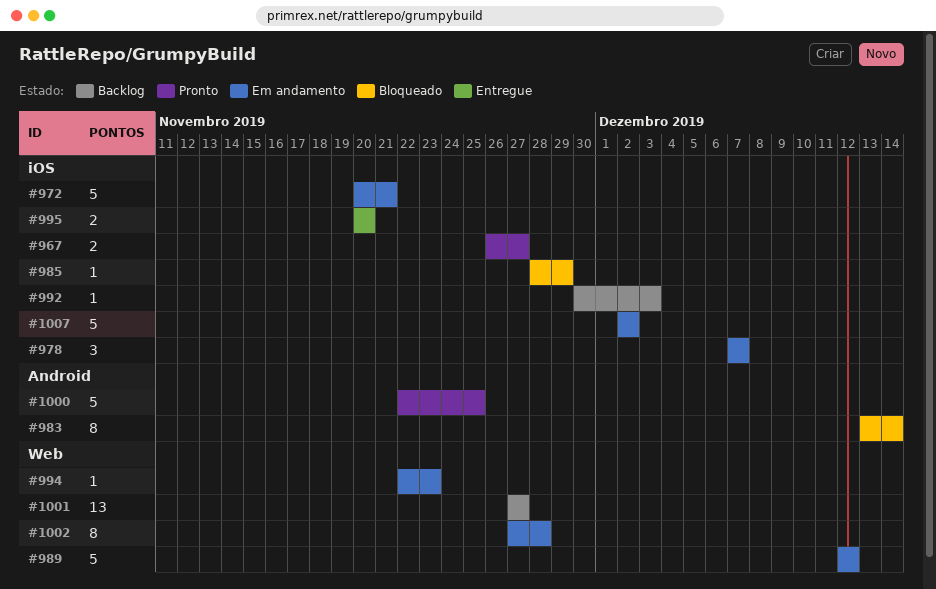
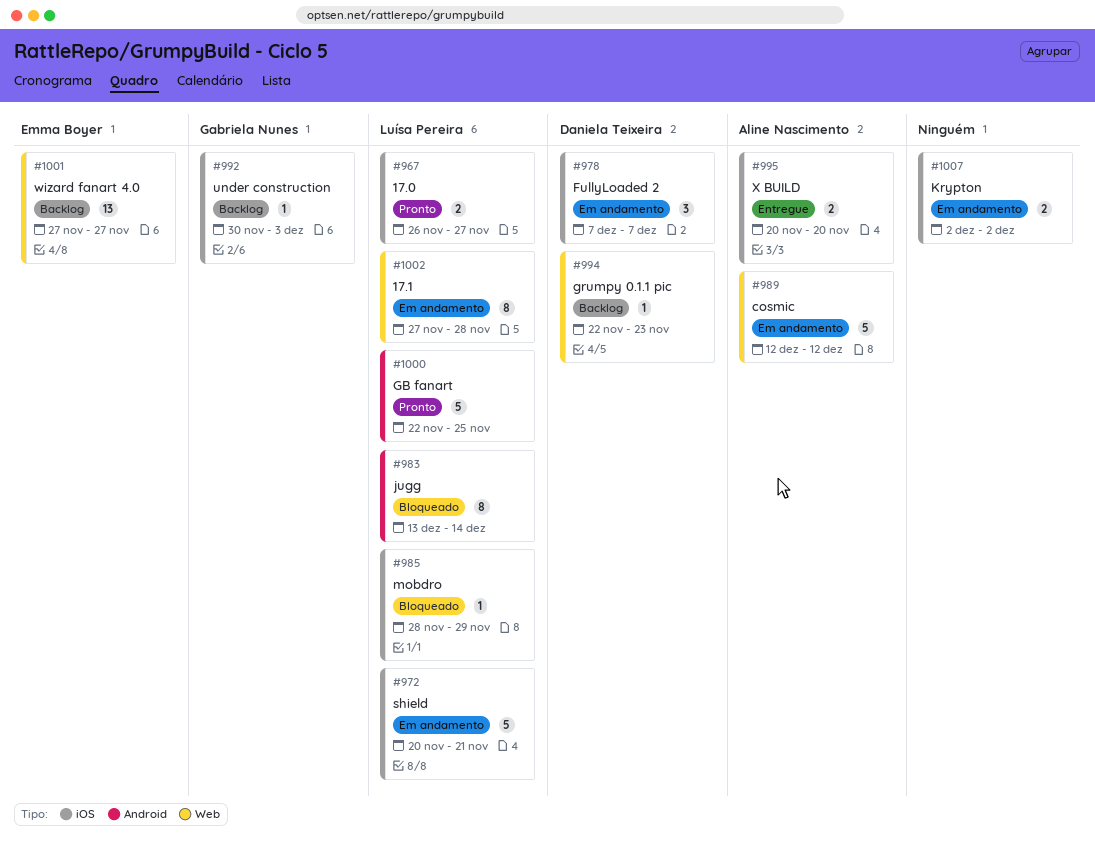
#994, status: Em andamento -> Backlog
#1007, estimate: 5 -> 2

